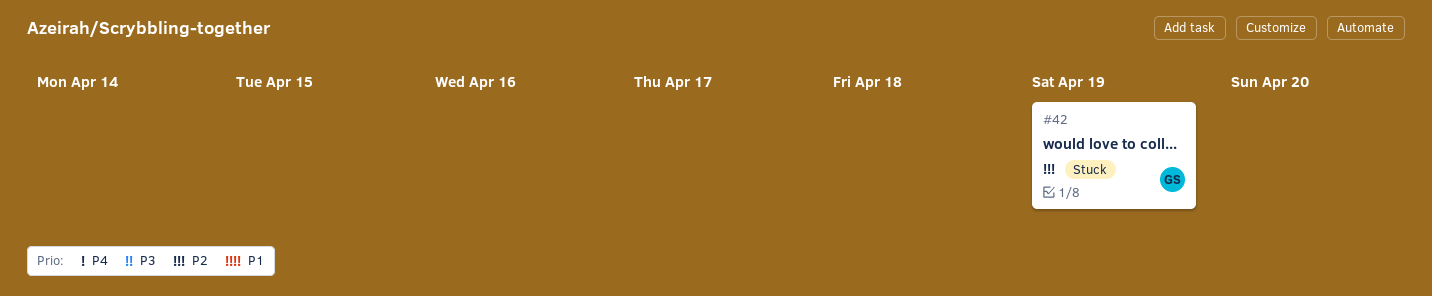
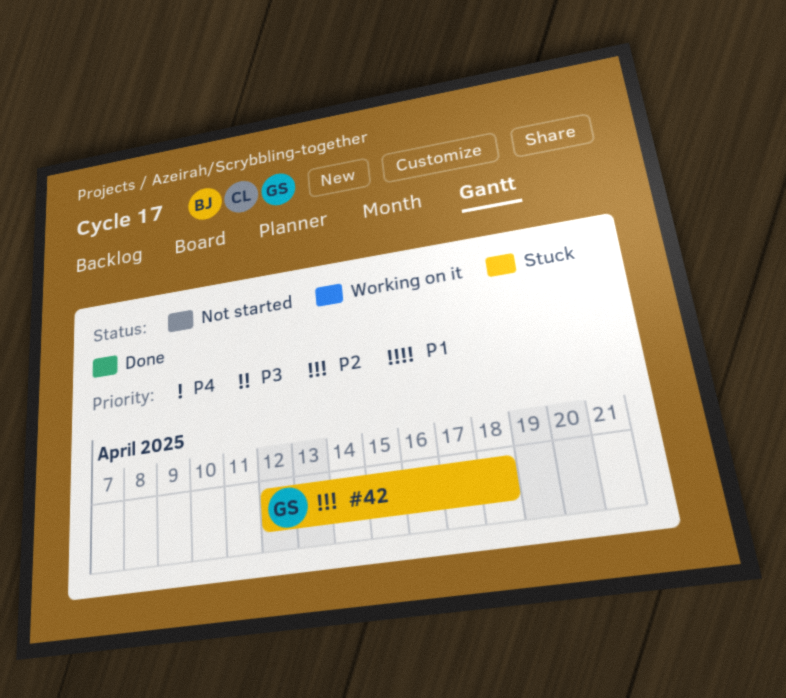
#42, due: Apr 19 -> Apr 18

